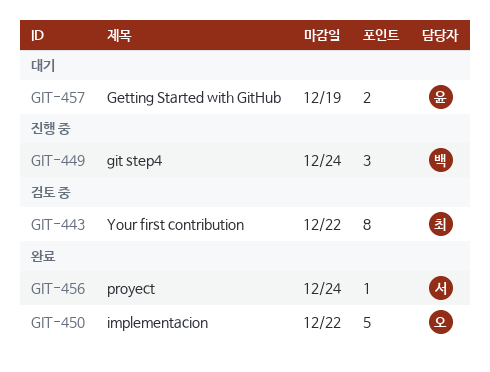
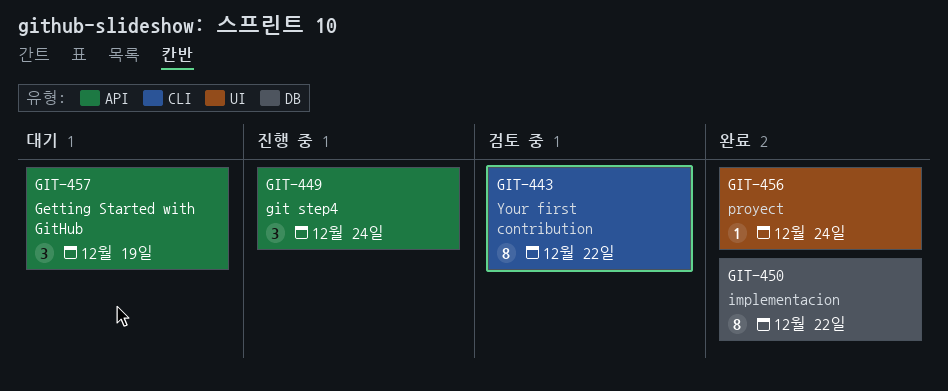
GIT-450, estimate: 5 -> 8
GIT-457, estimate: 2 -> 3

